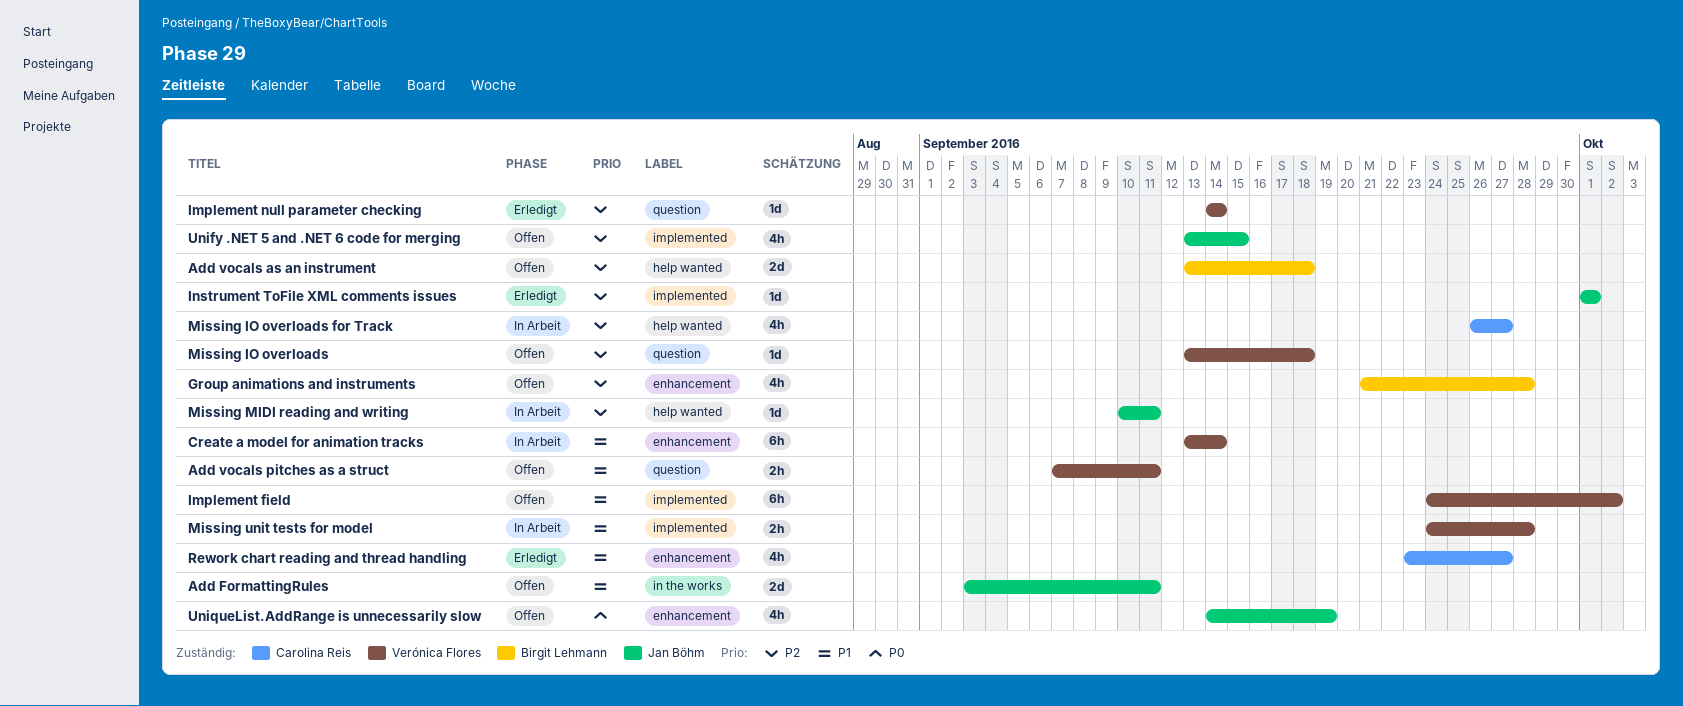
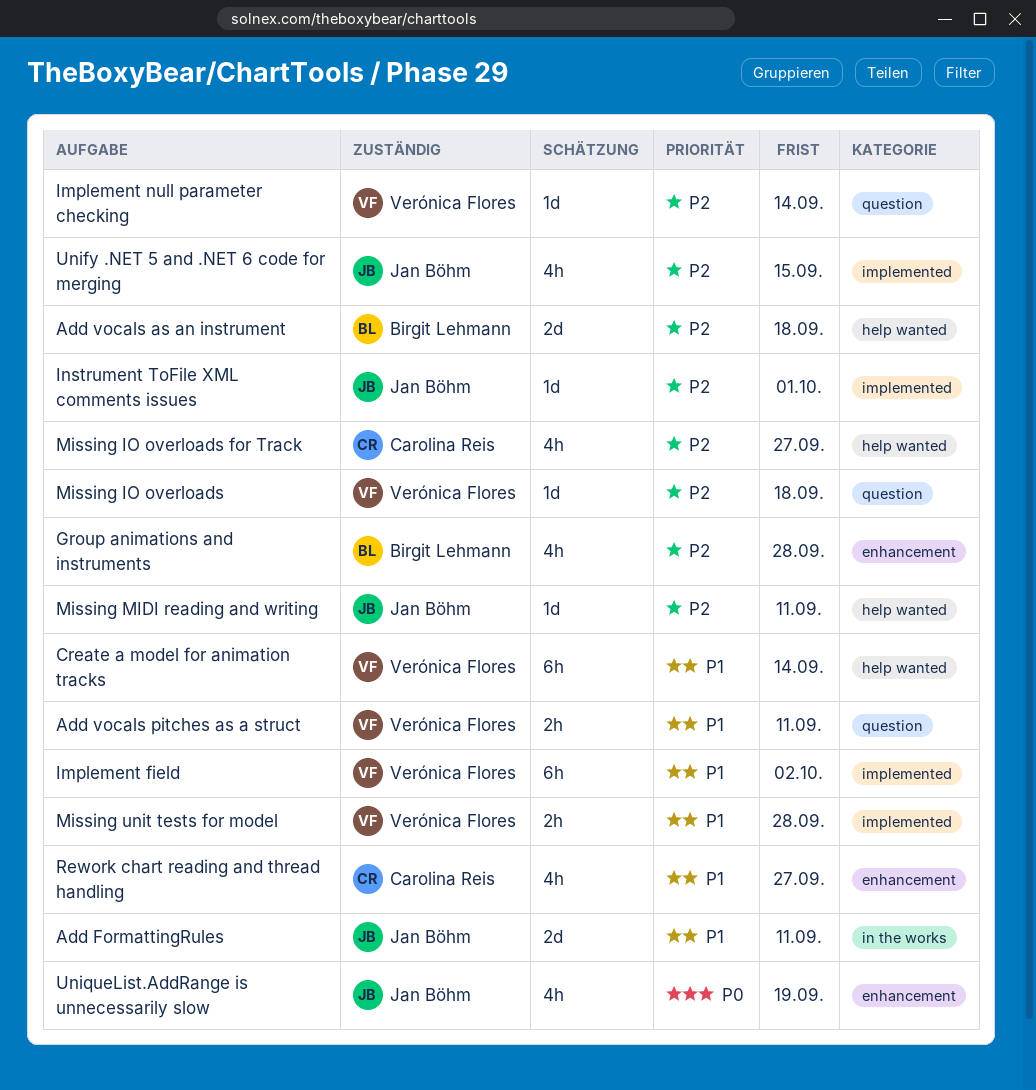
Create a model for animation tracks, label: enhancement -> help wanted

